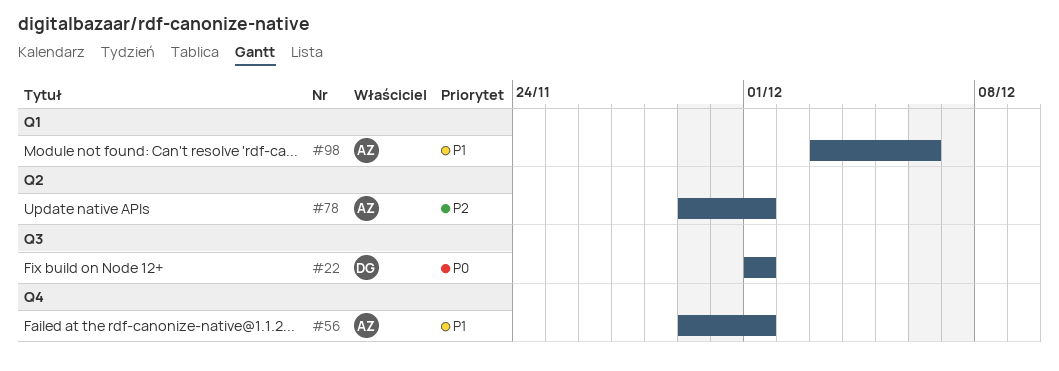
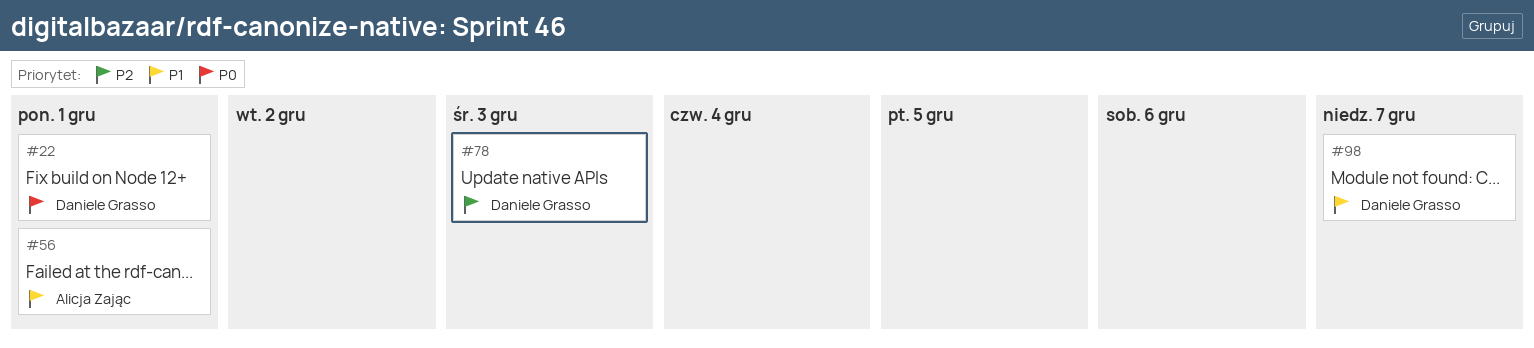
#78, owner: Alicja Zając -> Daniele Grasso
#78, due: Dec 1 -> Dec 3
#98, owner: Alicja Zając -> Daniele Grasso
#98, due: Dec 6 -> Dec 7

